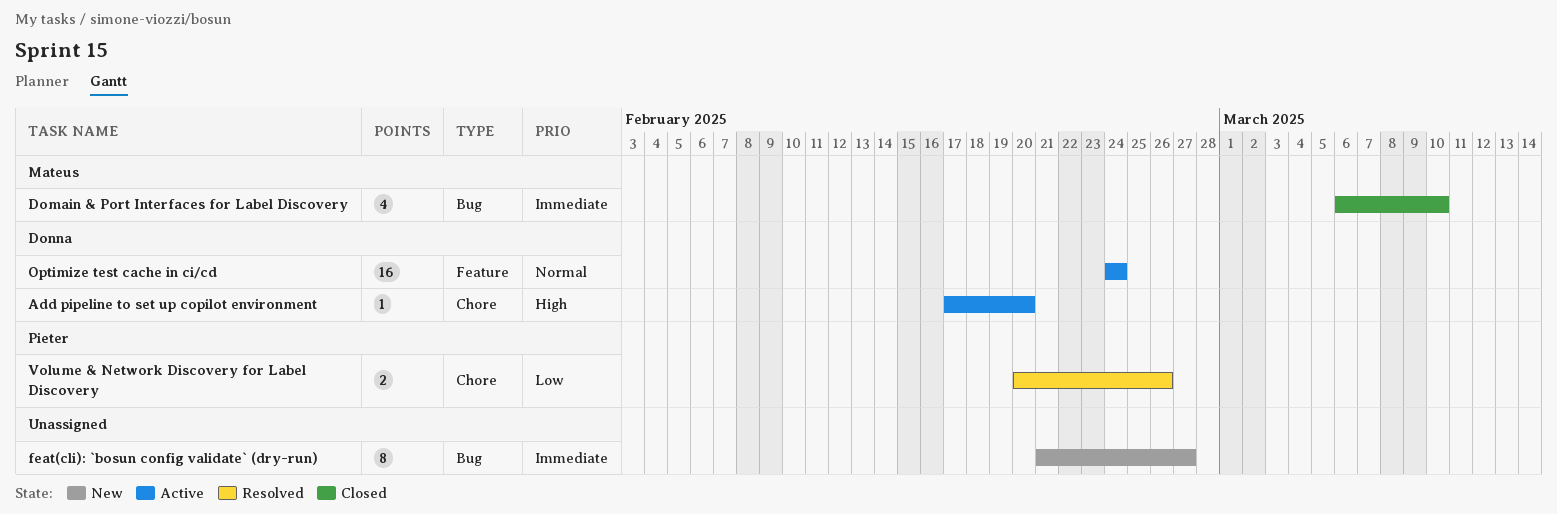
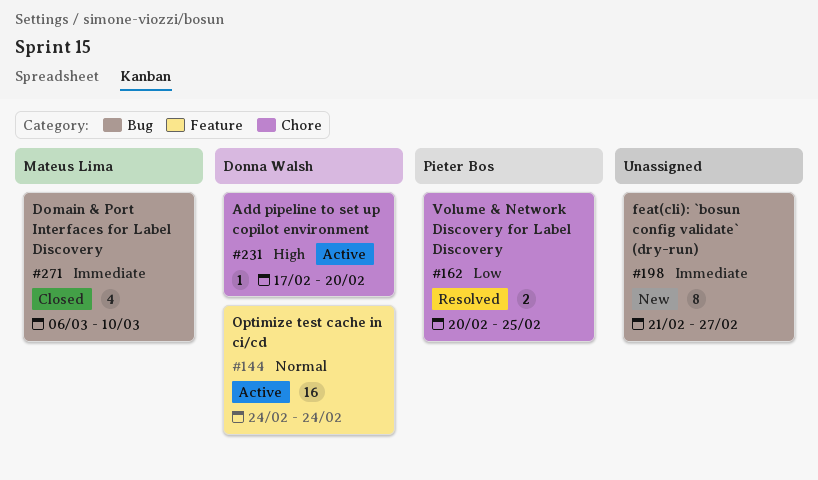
Volume & Network Discovery for Label Discovery, due: Feb 26 -> Feb 25

